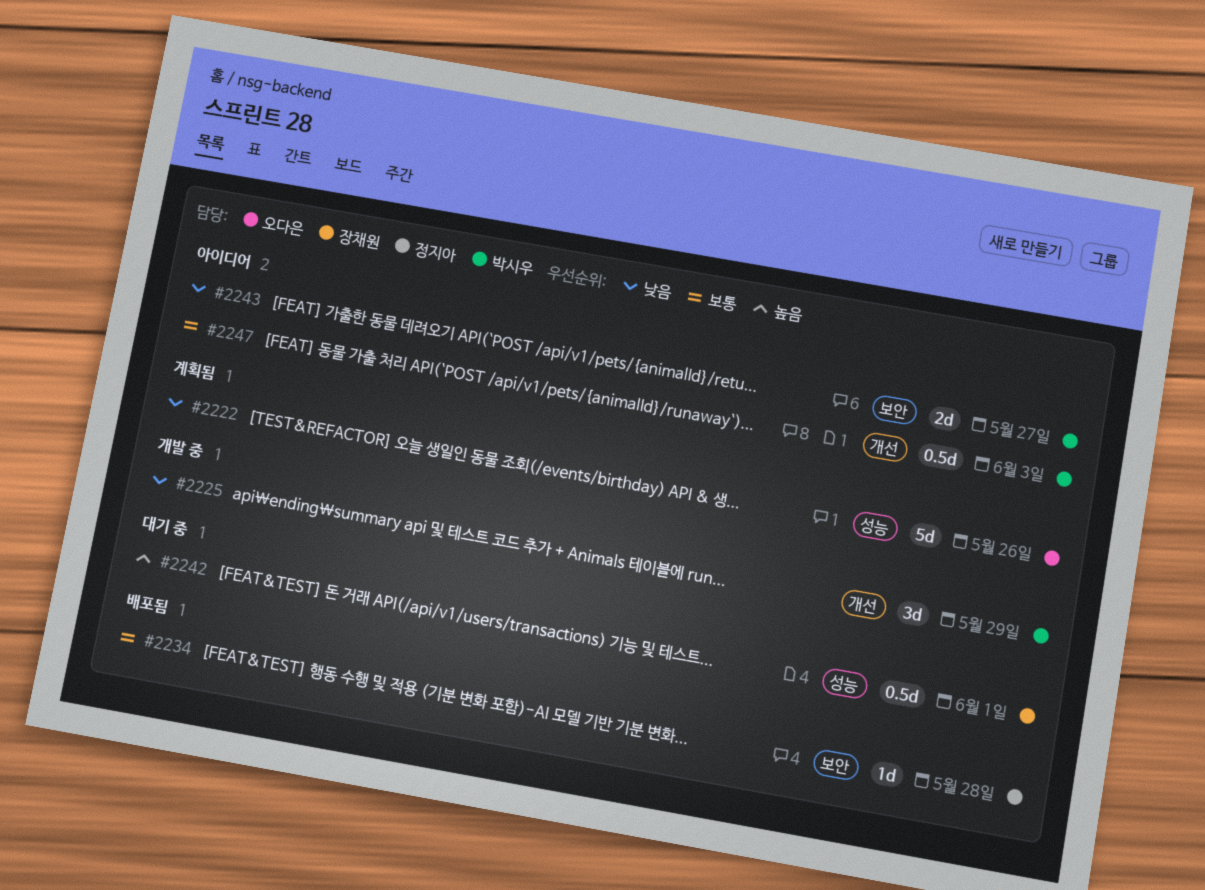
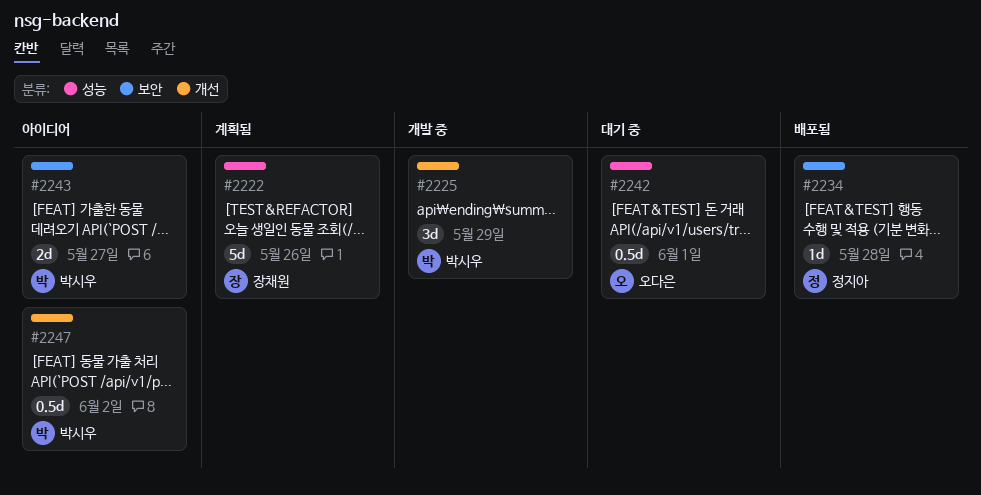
#2222, owner: 오다은 -> 장채원
#2242, owner: 장채원 -> 오다은
#2247, due: Jun 3 -> Jun 2

